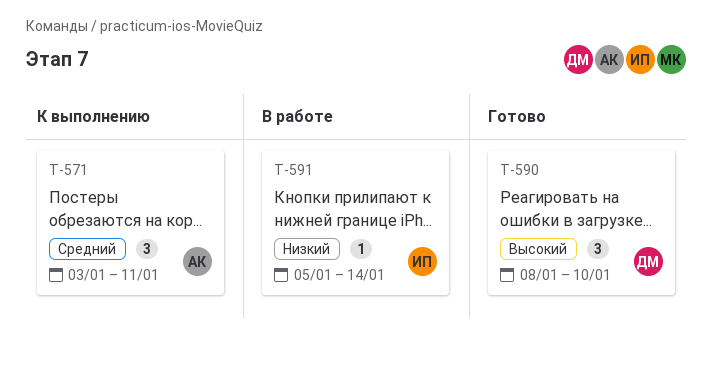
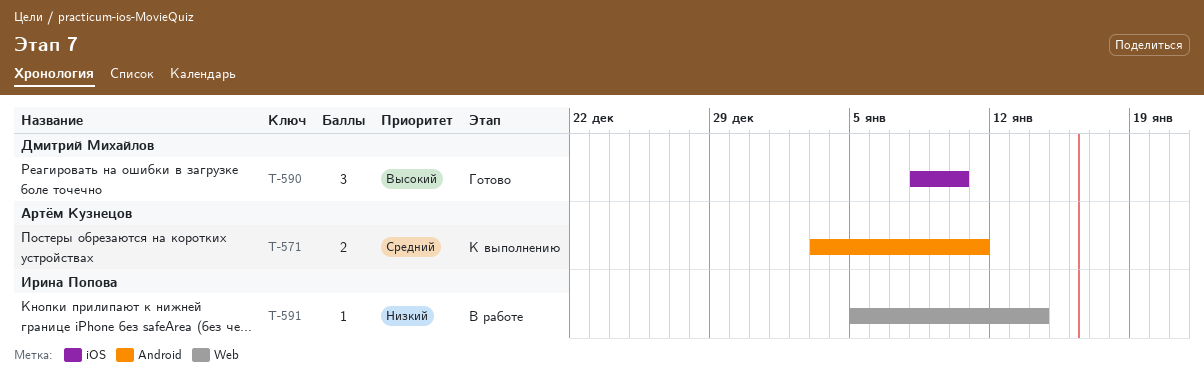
T-571, estimate: 3 -> 2

